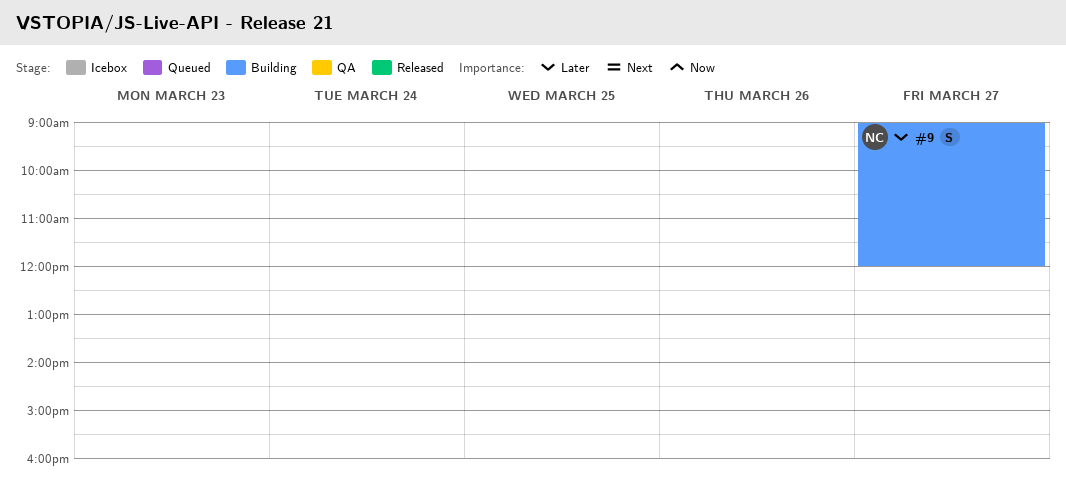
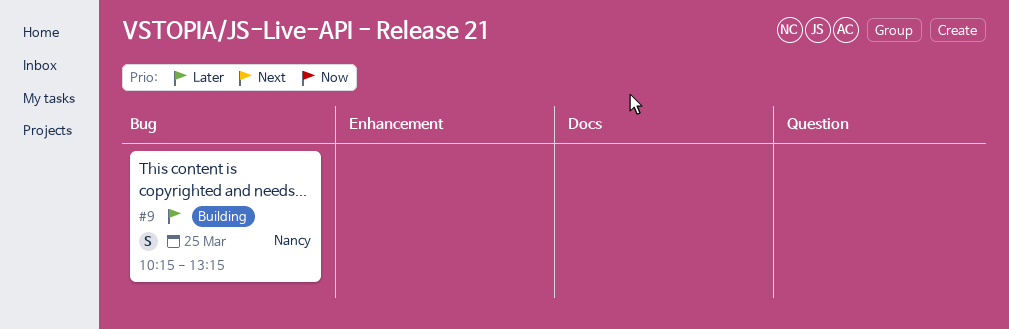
#9, day: Mar 27 -> Mar 25
#9, begins: 09:00 -> 10:15
#9, ends: 12:00 -> 13:15

